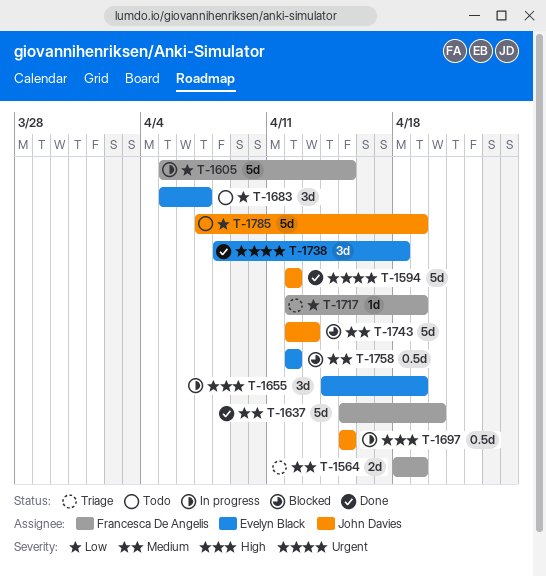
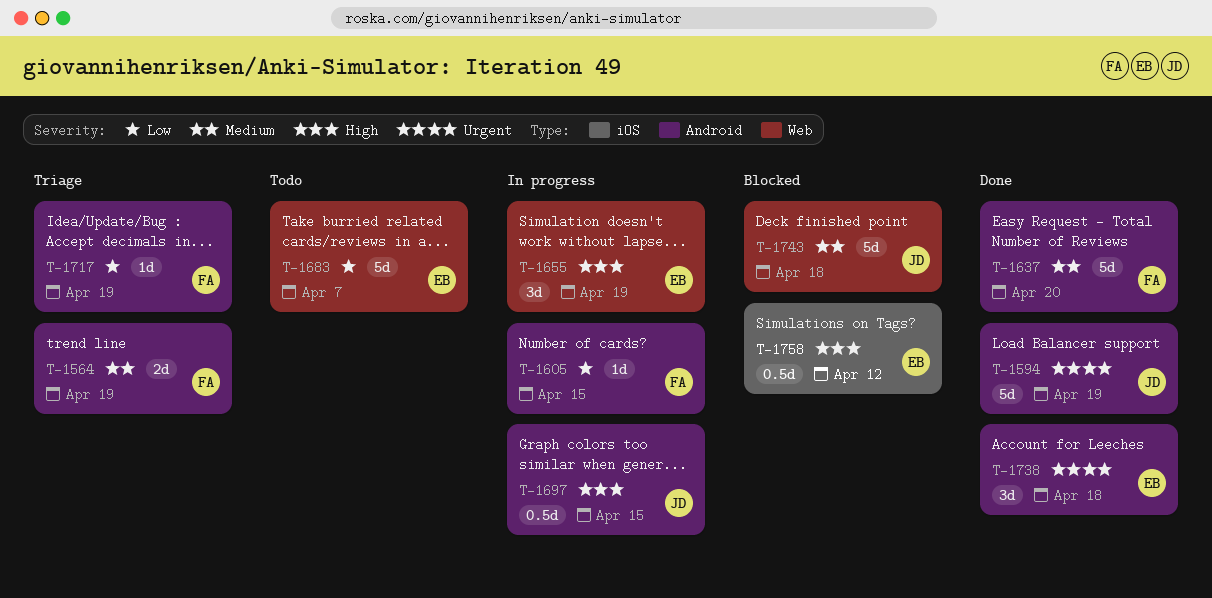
T-1594, due: Apr 12 -> Apr 19
T-1605, estimate: 5d -> 1d
T-1683, estimate: 3d -> 5d
T-1743, due: Apr 13 -> Apr 18
T-1758, priority: Medium -> High
T-1785: present -> none

